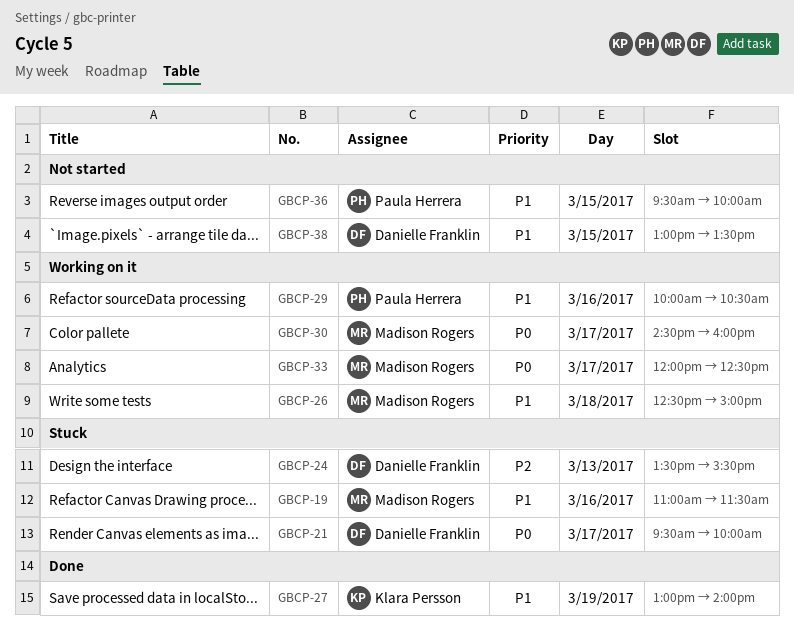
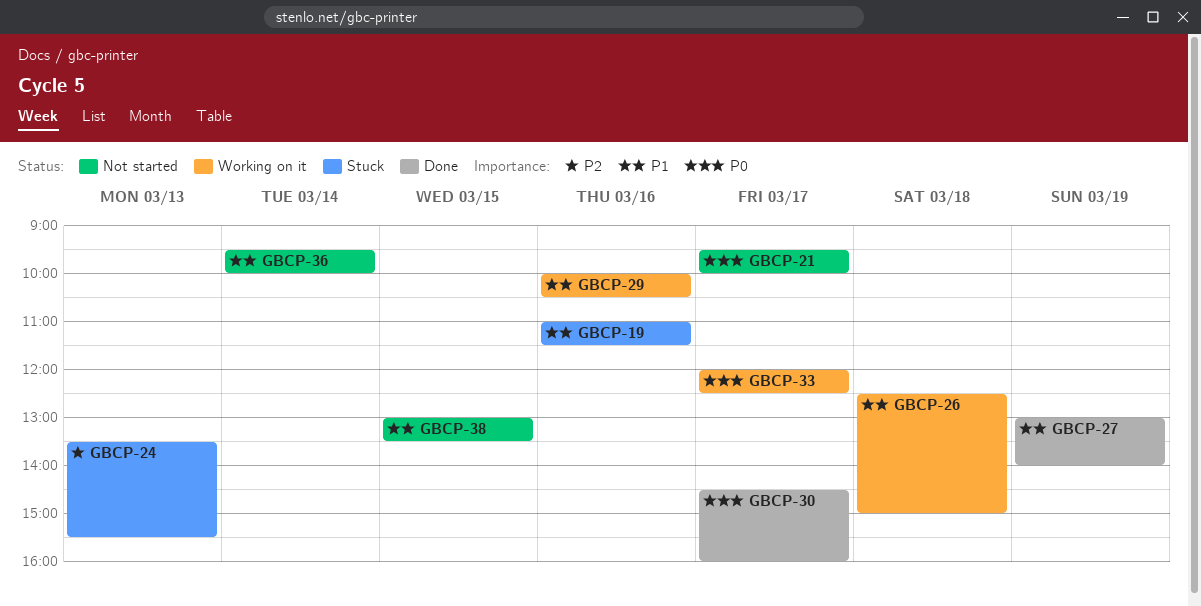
GBCP-21, status: Stuck -> Not started
GBCP-30, status: Working on it -> Done
GBCP-36, day: Mar 15 -> Mar 14

